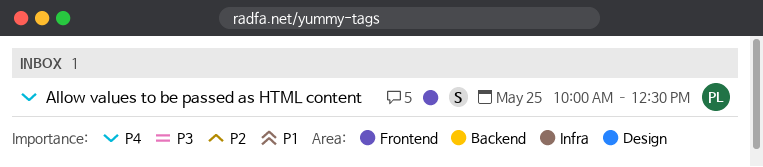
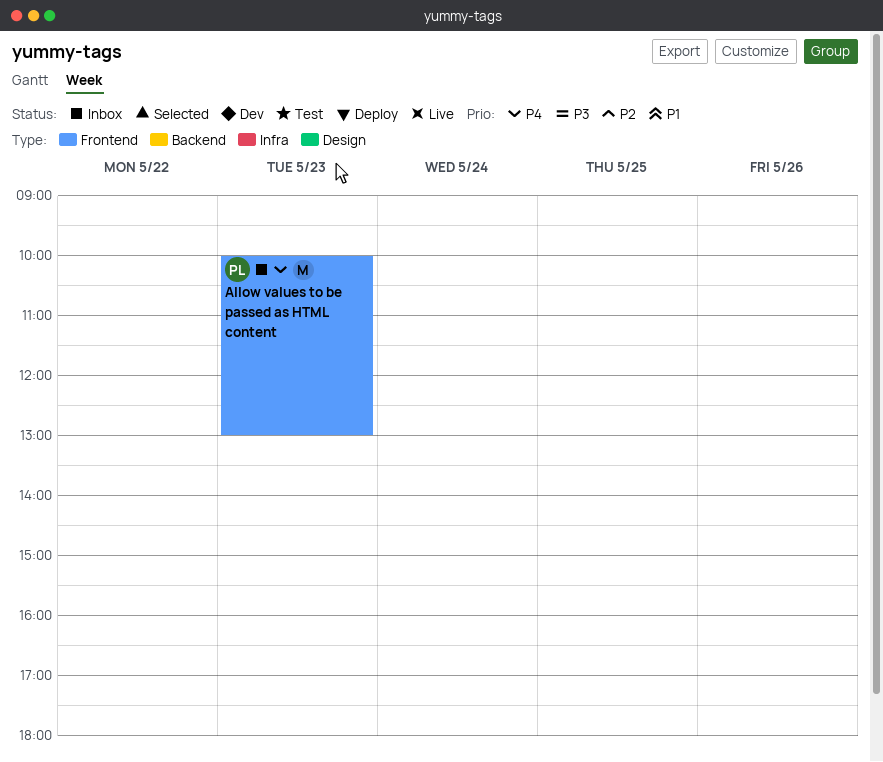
Allow values to be passed as HTML content, estimate: S -> M
Allow values to be passed as HTML content, day: May 25 -> May 23
Allow values to be passed as HTML content, ends: 12:30 -> 13:00

